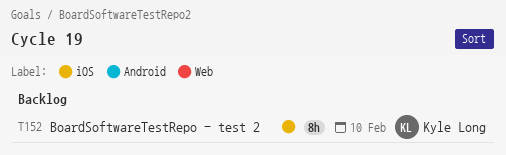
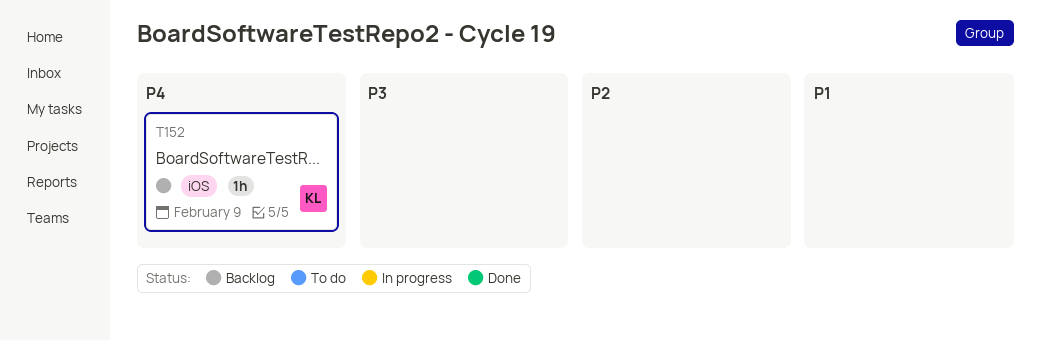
T152, estimate: 8h -> 1h
T152, due: Feb 10 -> Feb 9

